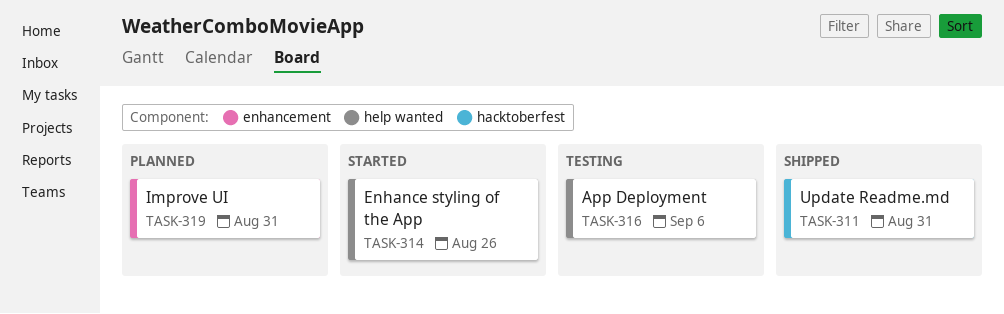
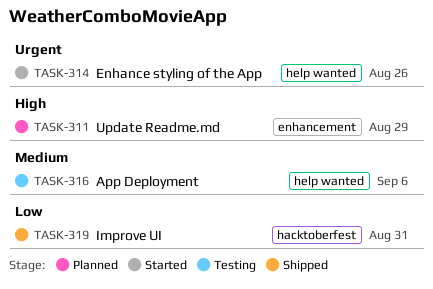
TASK-311, status: Shipped -> Planned
TASK-311, label: hacktoberfest -> enhancement
TASK-311, due: Aug 31 -> Aug 29
TASK-319, status: Planned -> Shipped
TASK-319, label: enhancement -> hacktoberfest

